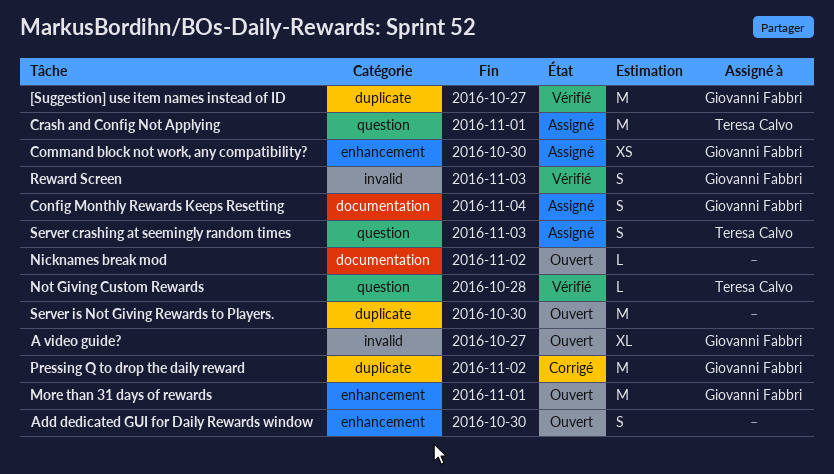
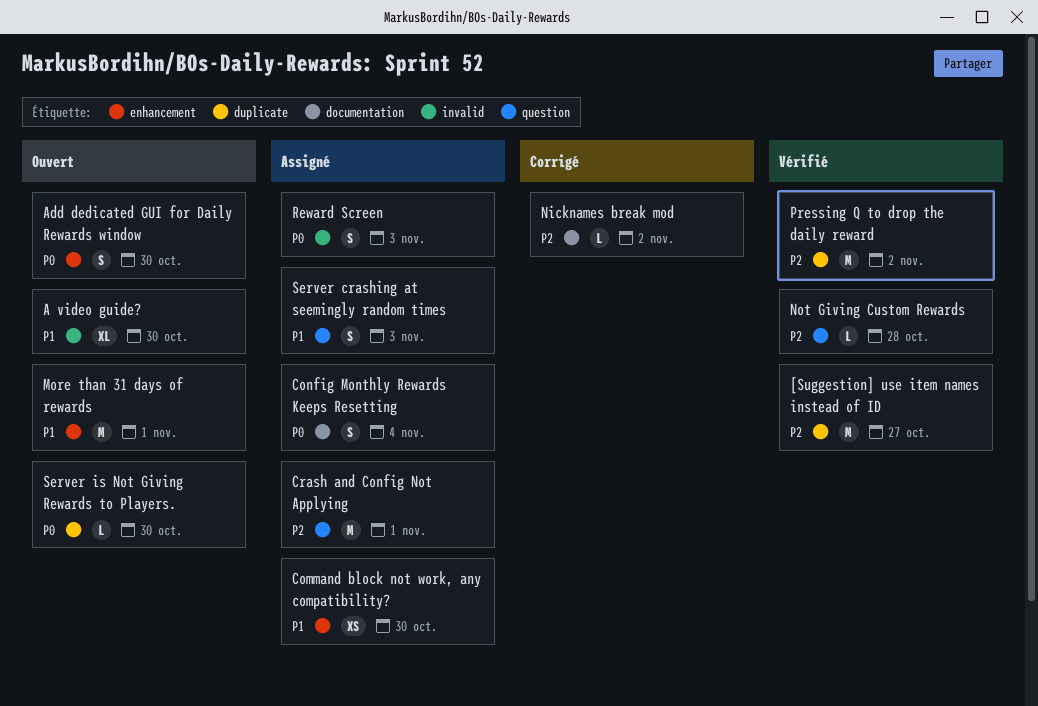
A video guide?, due: Oct 27 -> Oct 30
Nicknames break mod, status: Ouvert -> Corrigé
Pressing Q to drop the daily reward, status: Corrigé -> Vérifié
Reward Screen, status: Vérifié -> Assigné
Server is Not Giving Rewards to Players., estimate: M -> L

